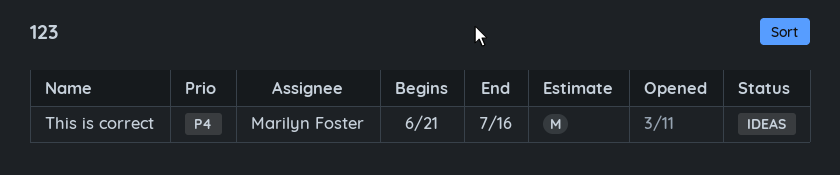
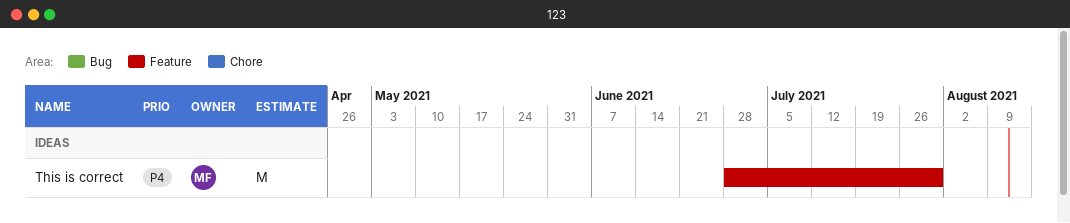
This is correct, start: Jun 21 -> Jun 28
This is correct, due: Jul 16 -> Jul 30

